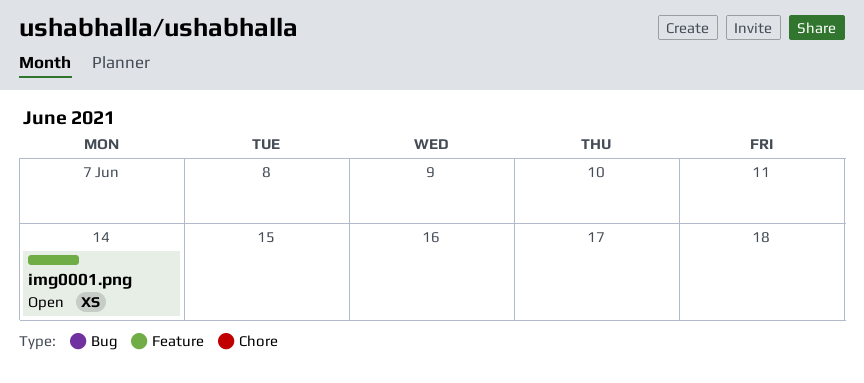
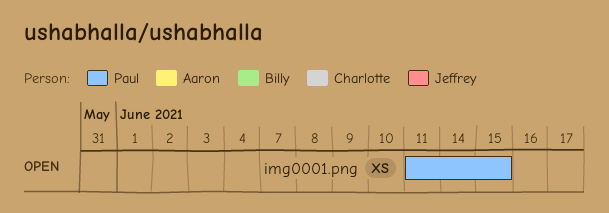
img0001.png, due: Jun 14 -> Jun 15

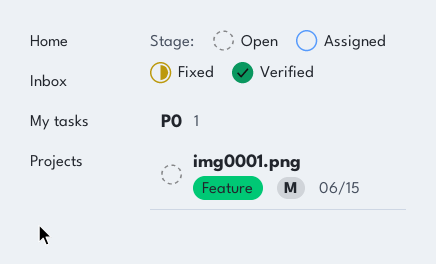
img0001.png, estimate: XS -> M

